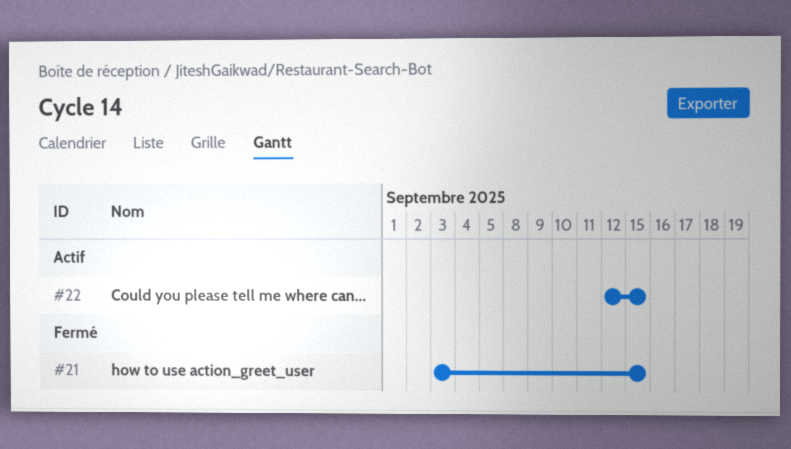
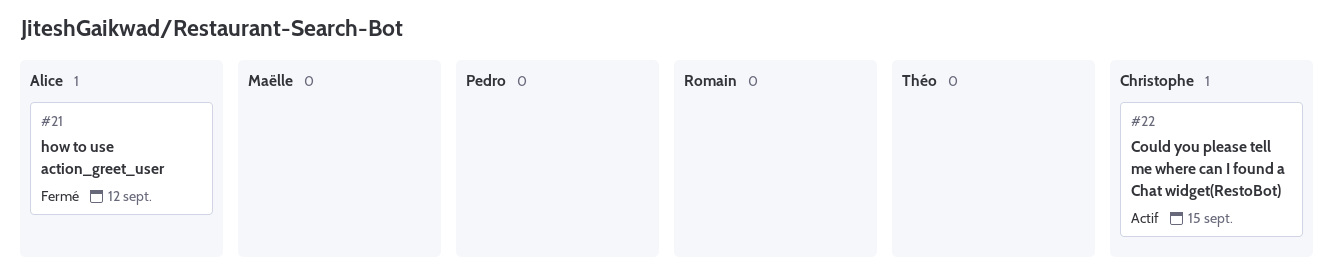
#21, due: Sep 15 -> Sep 12

